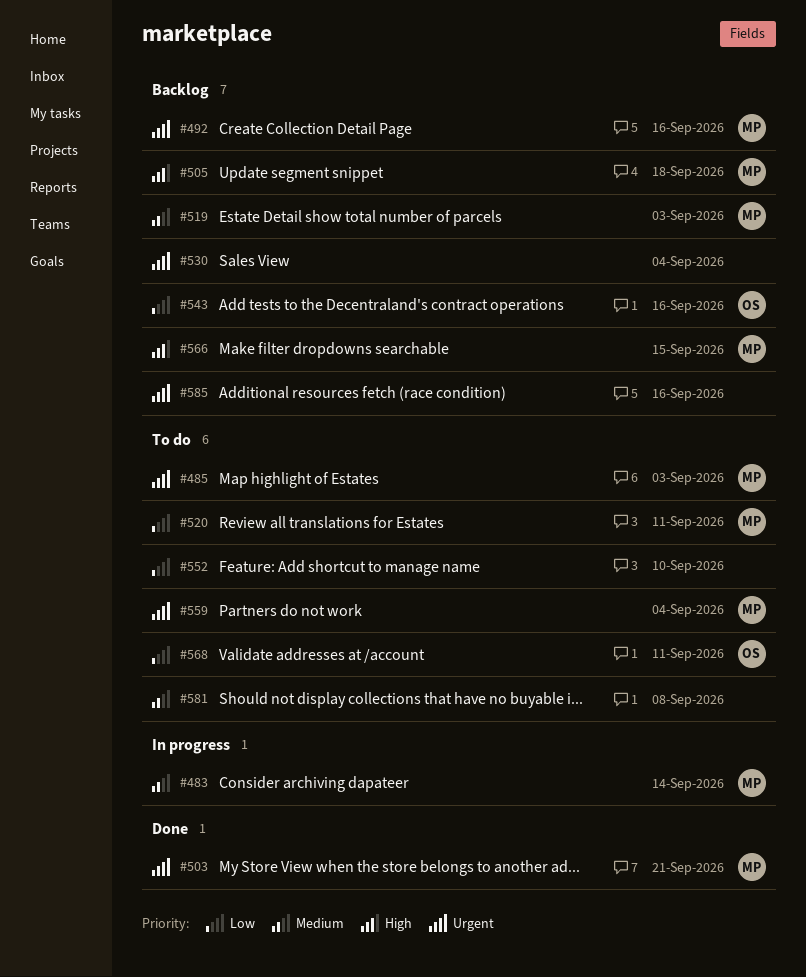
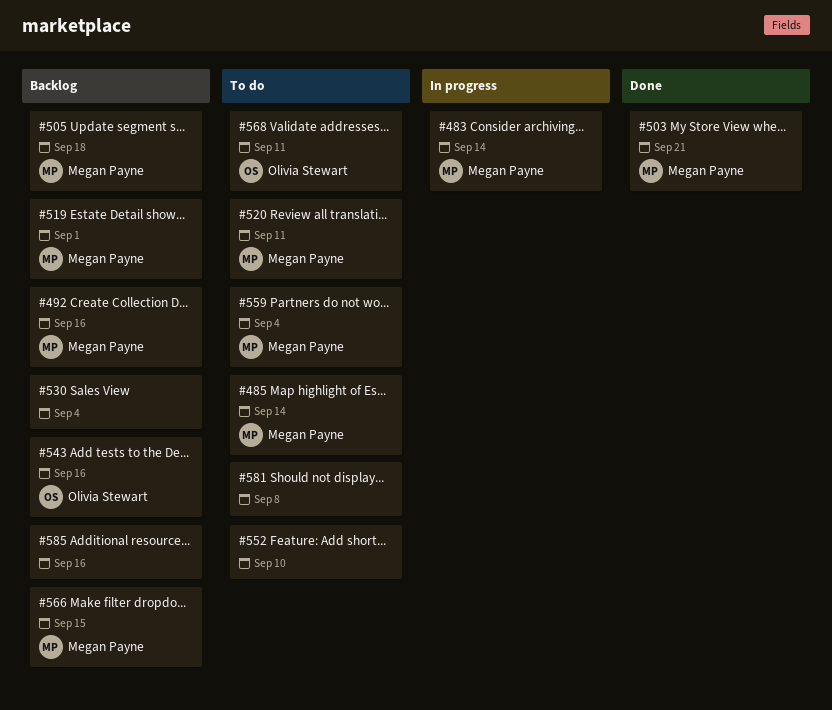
#485, due: Sep 3 -> Sep 14
#519, due: Sep 3 -> Sep 1

